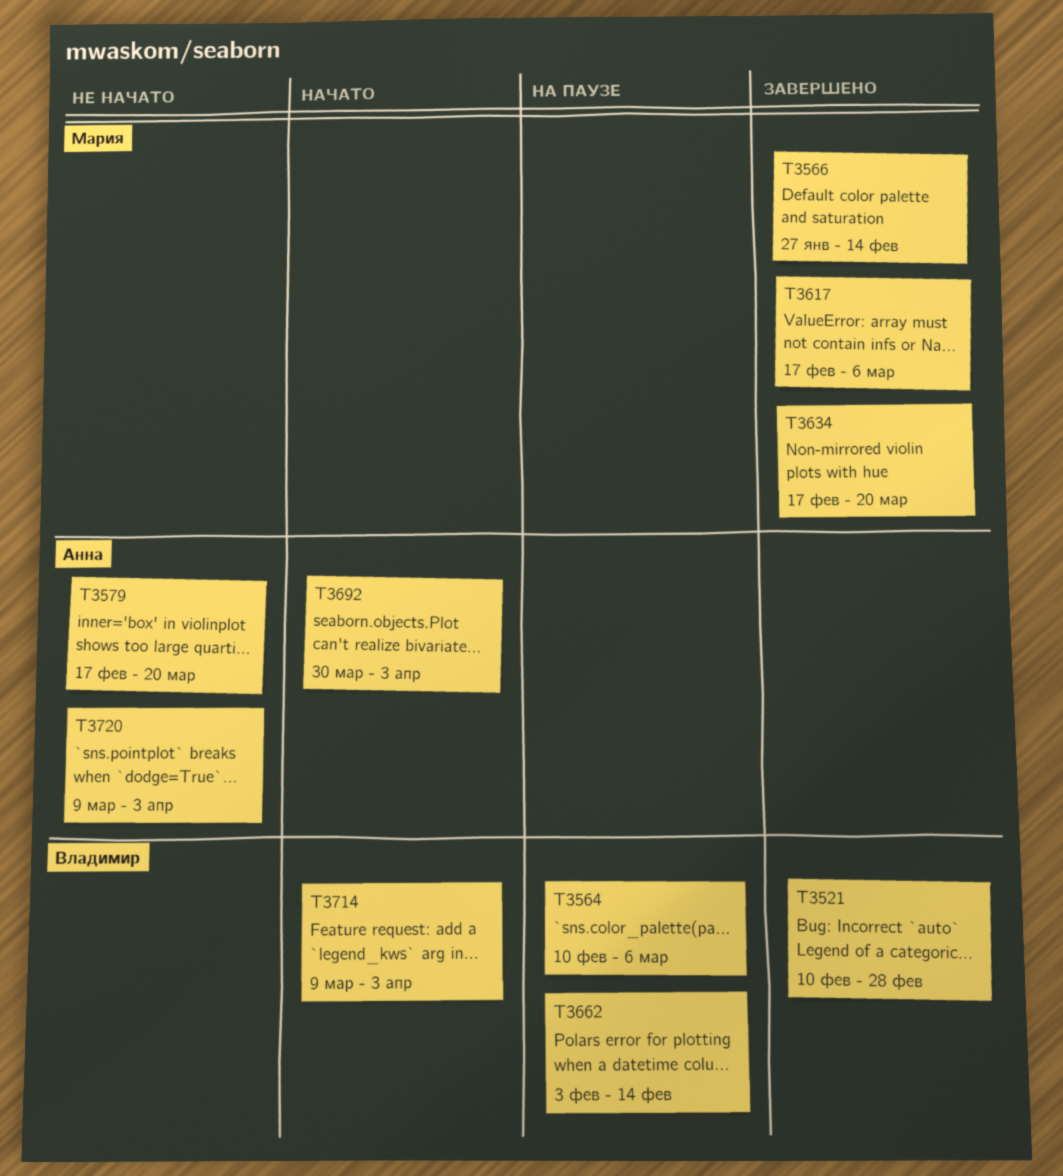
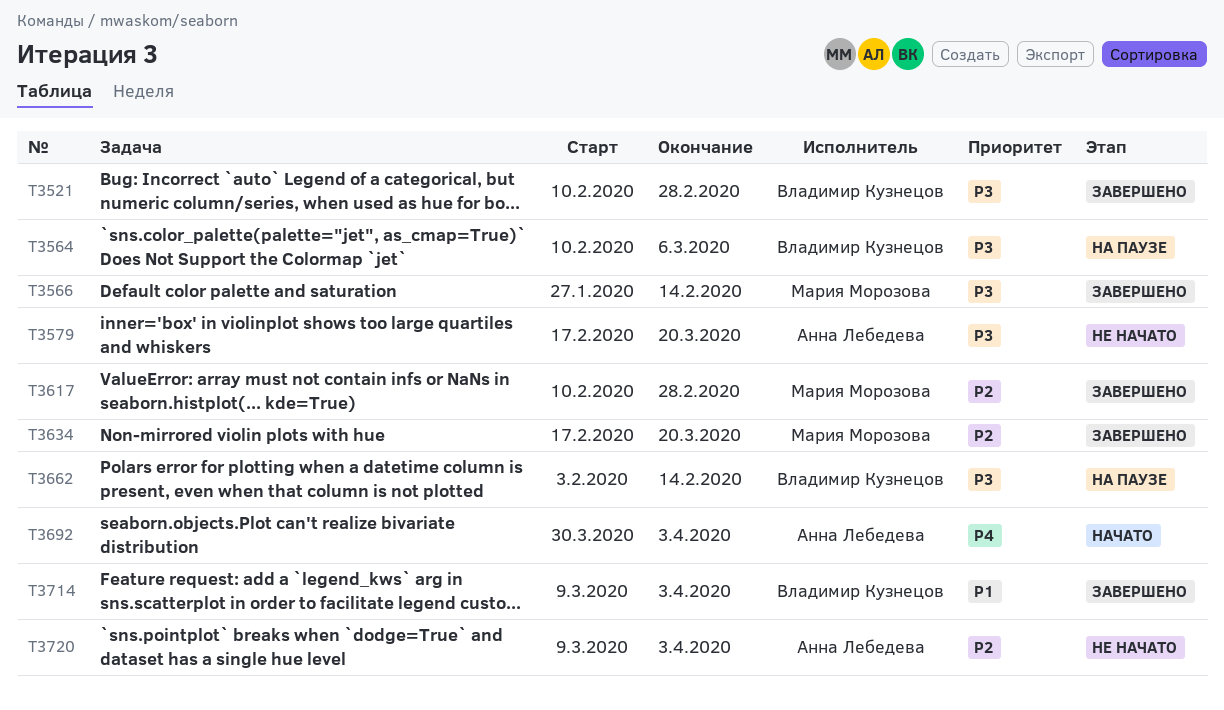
T3617, start: Feb 17 -> Feb 10
T3617, due: Mar 6 -> Feb 28
T3714, status: Начато -> Завершено

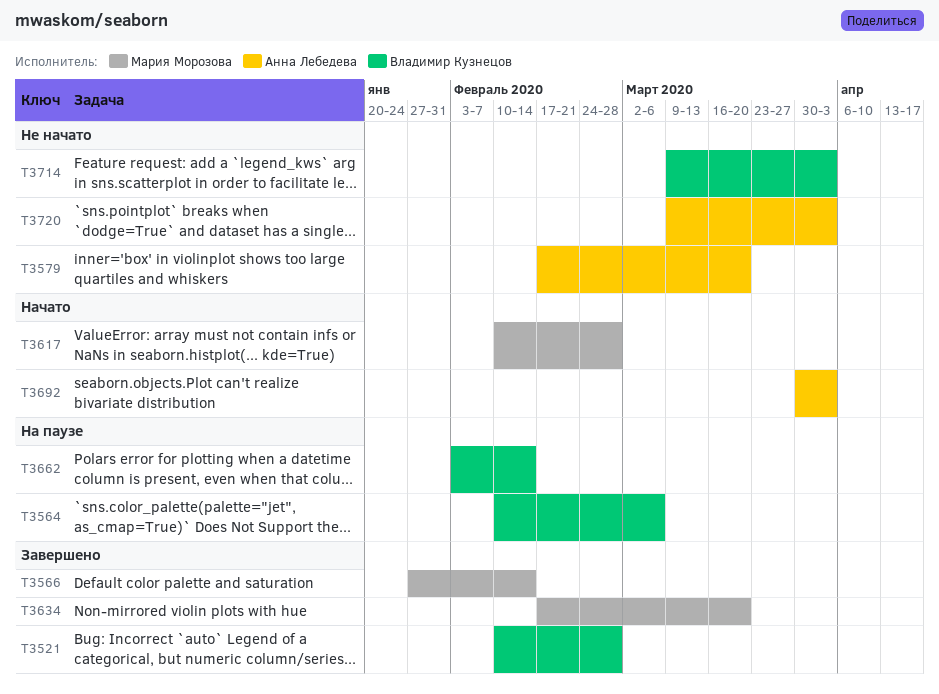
T3617, status: Завершено -> Начато
T3714, status: Завершено -> Не начато

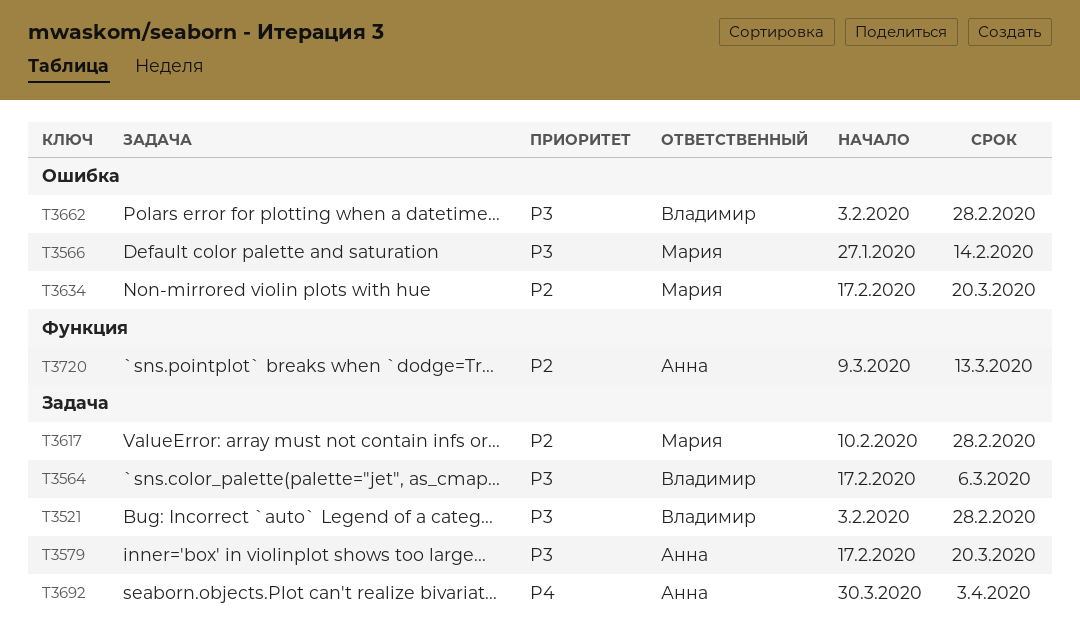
T3521, start: Feb 10 -> Feb 3
T3564, start: Feb 10 -> Feb 17
T3662, due: Feb 14 -> Feb 28
T3714: present -> none
T3720, due: Apr 3 -> Mar 13

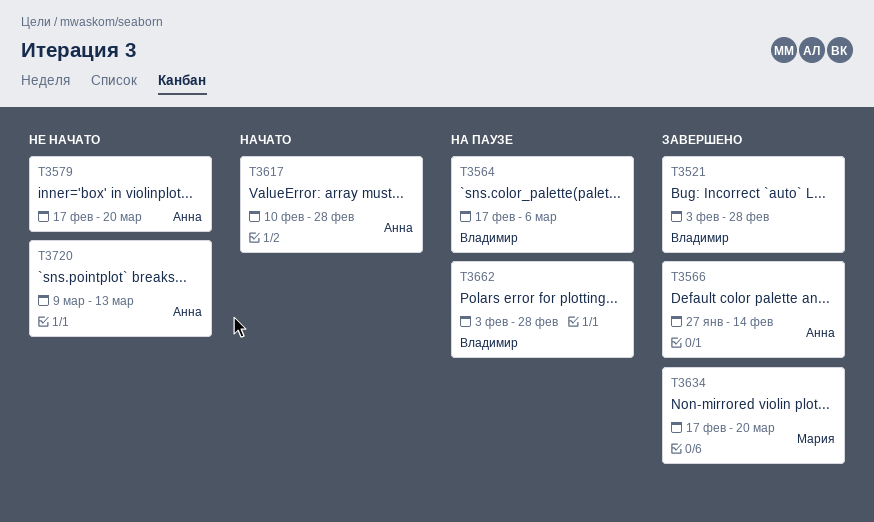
T3566, owner: Мария -> Анна
T3617, owner: Мария -> Анна
T3692: present -> none

